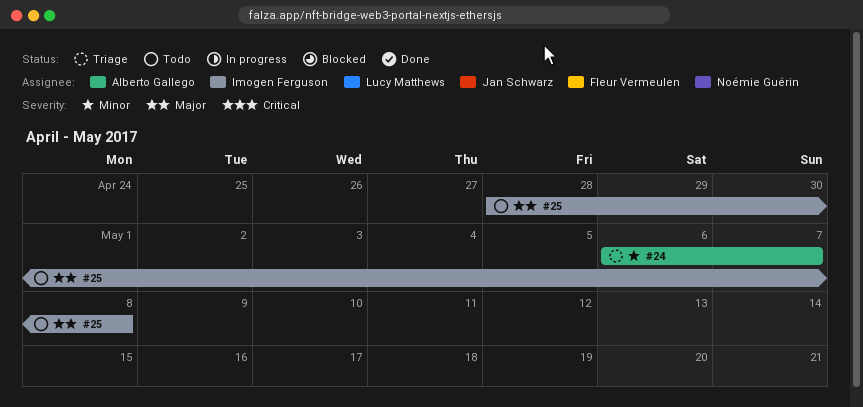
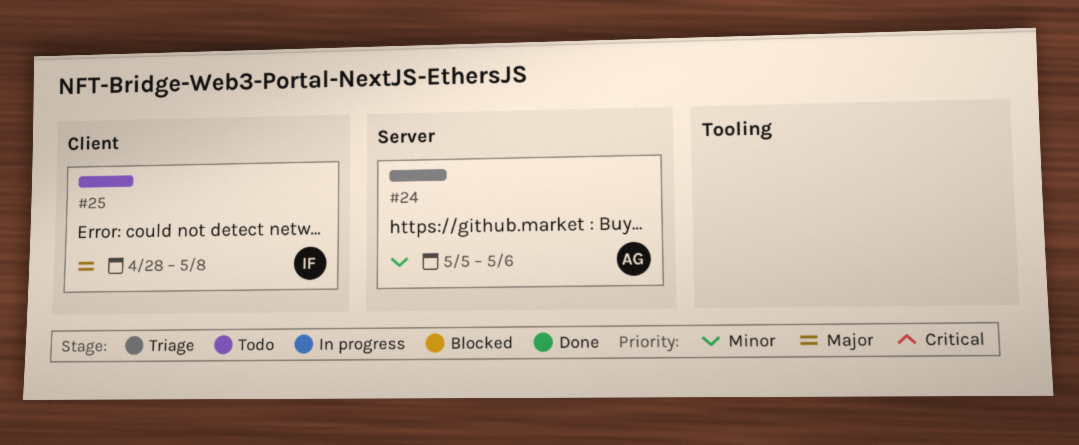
#24, start: May 6 -> May 5
#24, due: May 7 -> May 6

